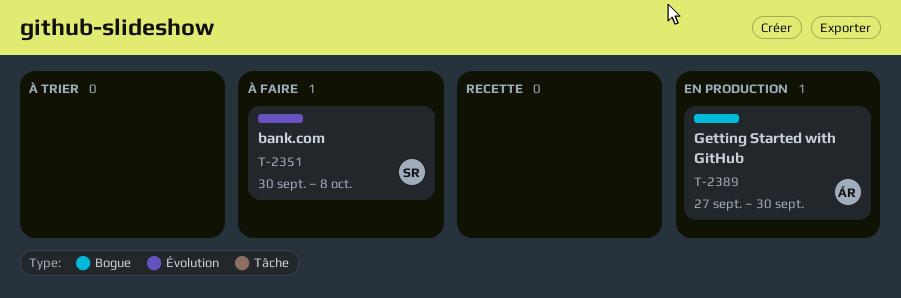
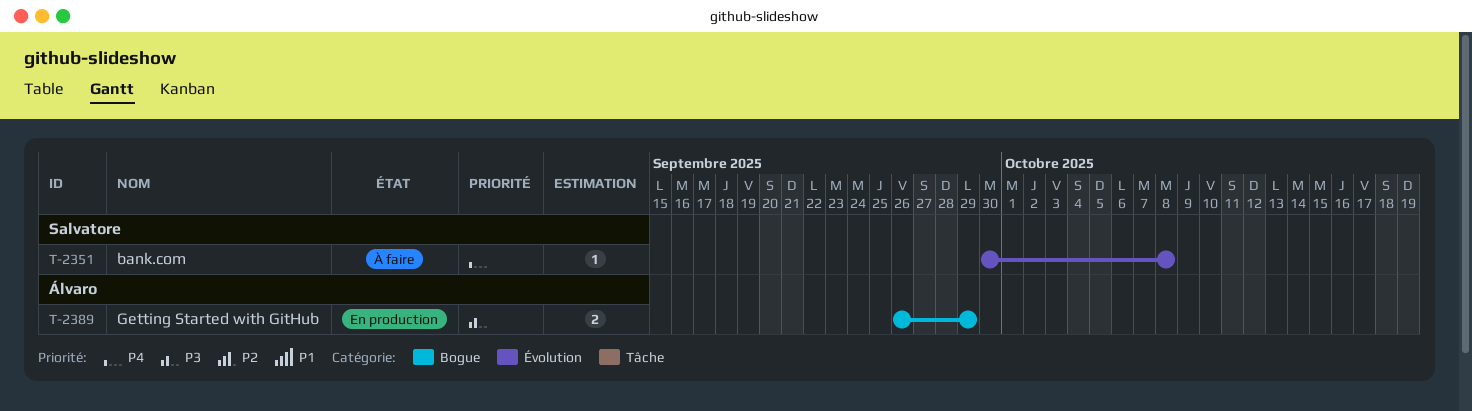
T-2389, start: Sep 27 -> Sep 26
T-2389, due: Sep 30 -> Sep 29

